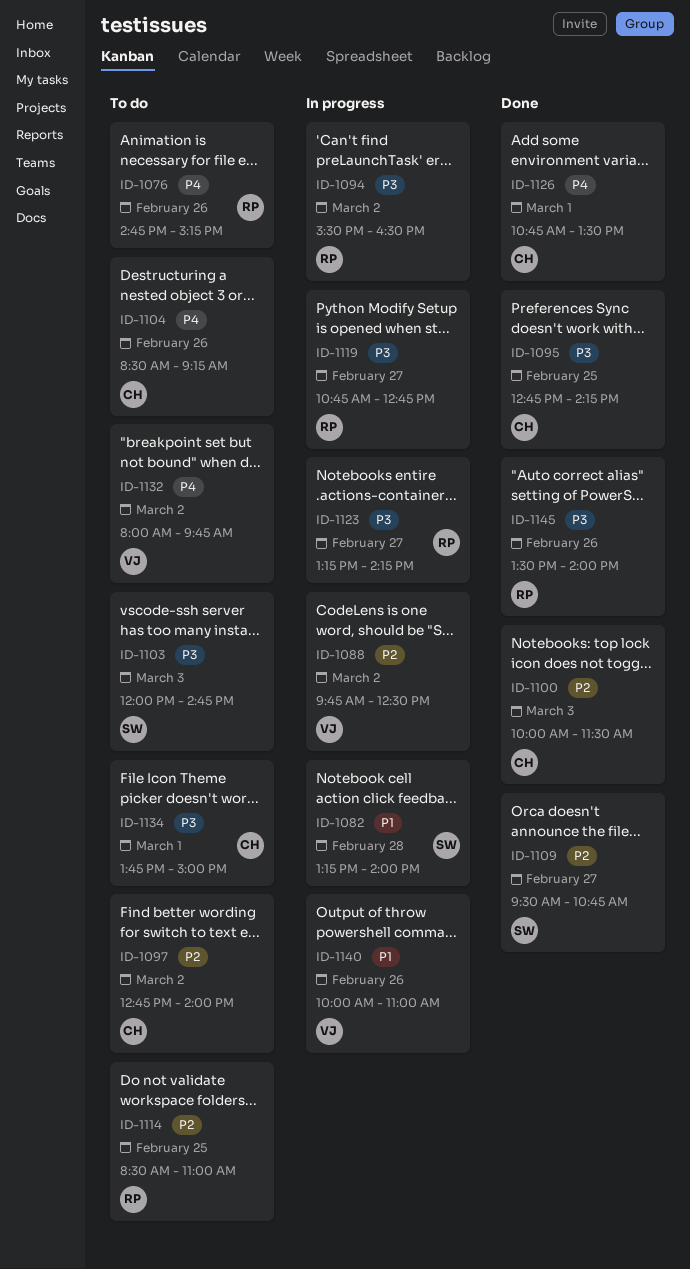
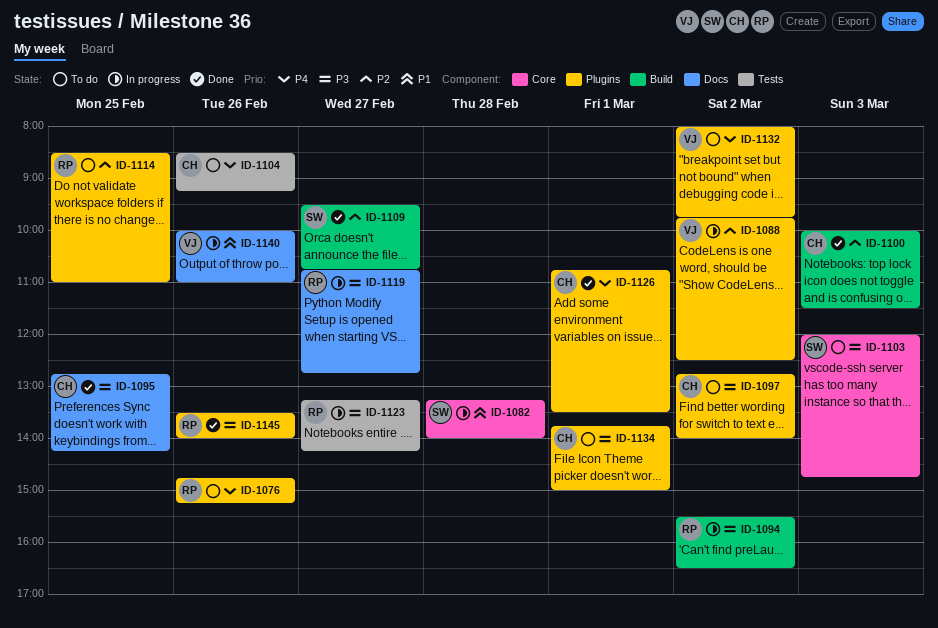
ID-1097, priority: P2 -> P3

